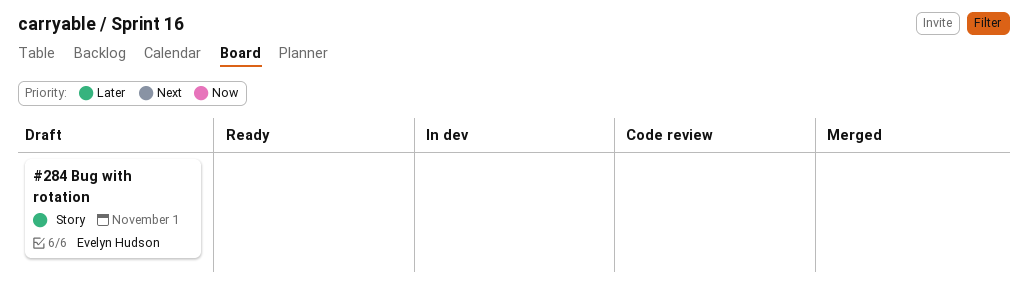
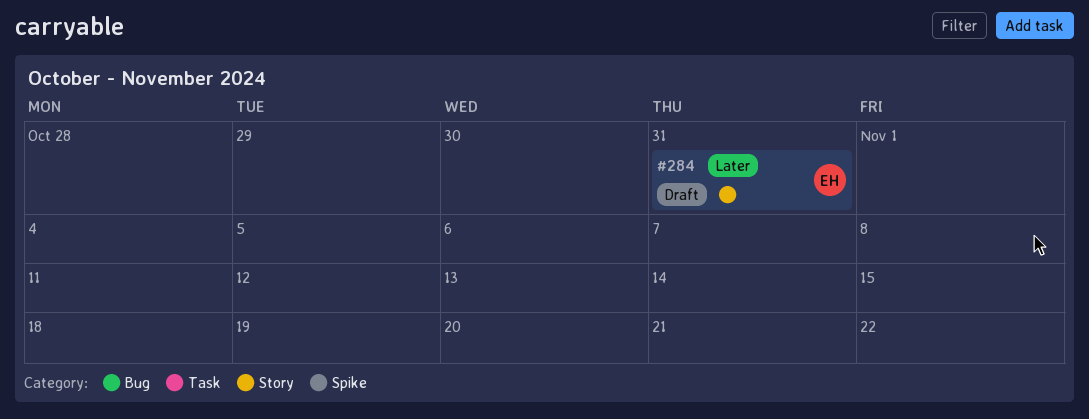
#284, due: Nov 1 -> Oct 31

